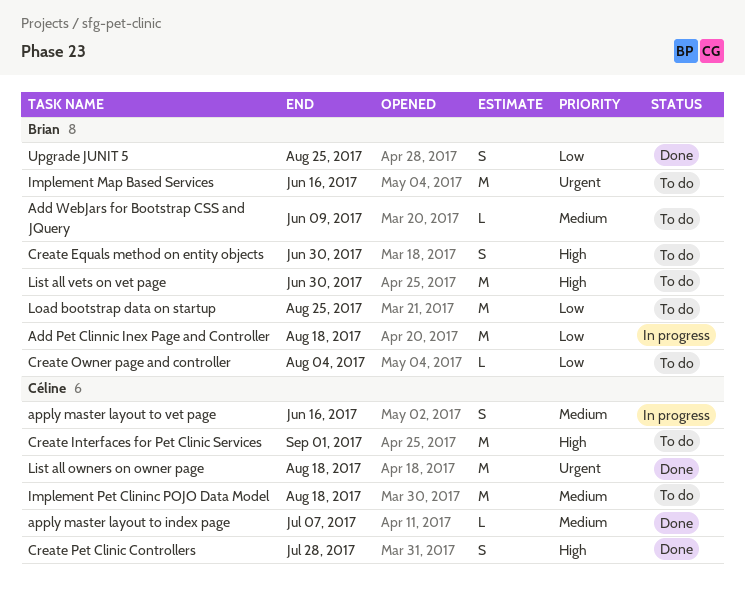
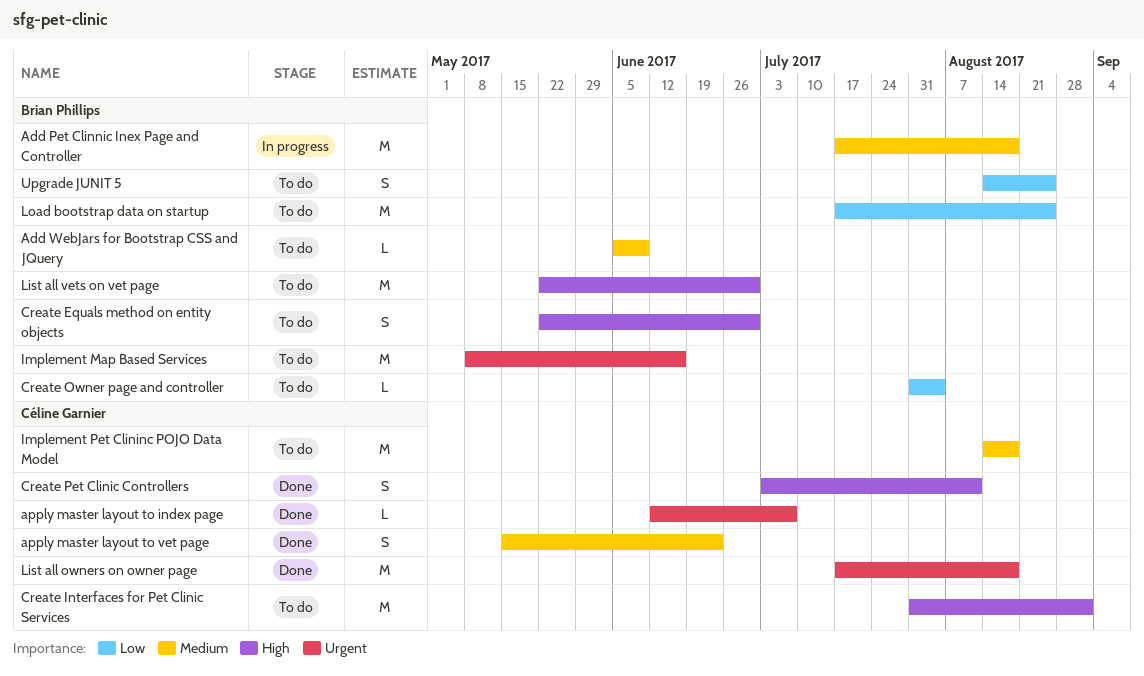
Add Pet Clinnic Inex Page and Controller, priority: Low -> Medium
apply master layout to index page, priority: Medium -> Urgent
apply master layout to vet page, status: In progress -> Done
apply master layout to vet page, due: Jun 16 -> Jun 23
Create Pet Clinic Controllers, due: Jul 28 -> Aug 11
Upgrade JUNIT 5, status: Done -> To do

